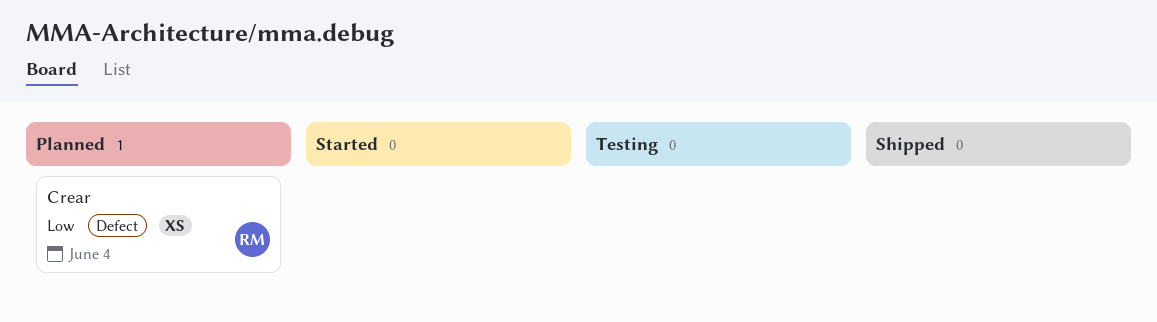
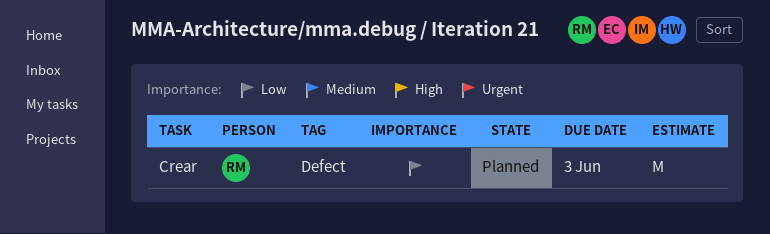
Crear, estimate: XS -> M
Crear, due: Jun 4 -> Jun 3

